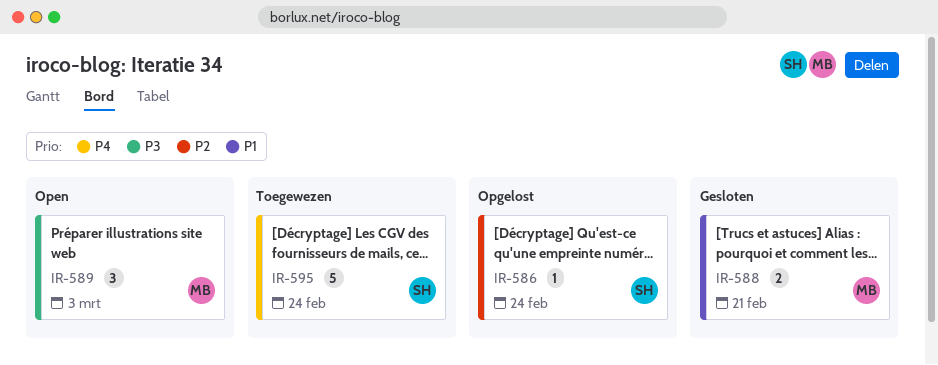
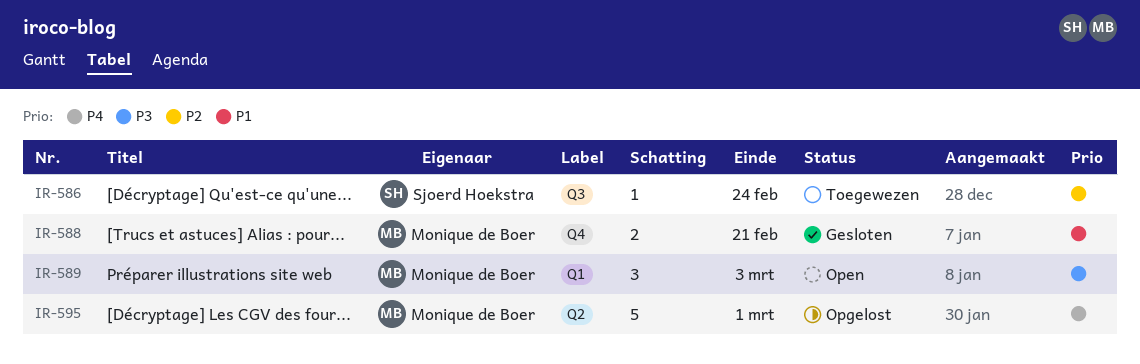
IR-586, status: Opgelost -> Toegewezen
IR-595, status: Toegewezen -> Opgelost
IR-595, owner: Sjoerd Hoekstra -> Monique de Boer
IR-595, due: Feb 24 -> Mar 1

